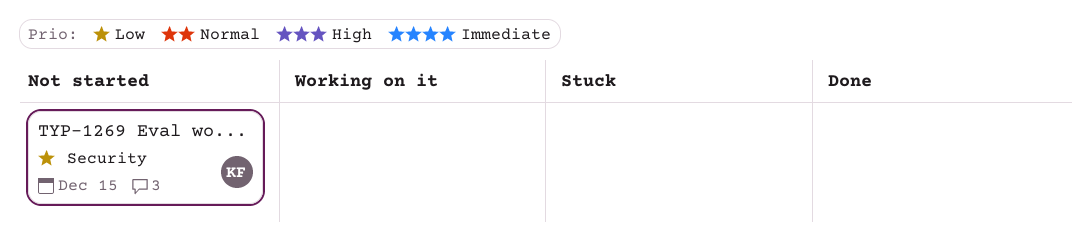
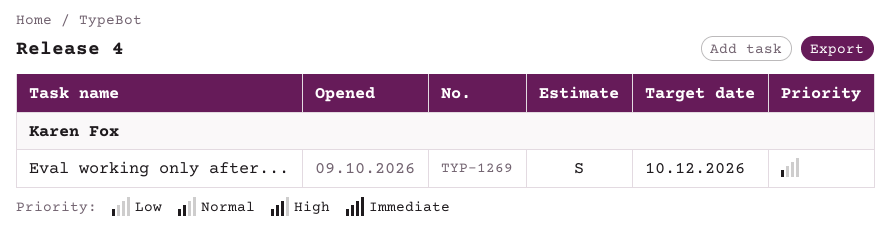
TYP-1269, due: Dec 15 -> Dec 10

